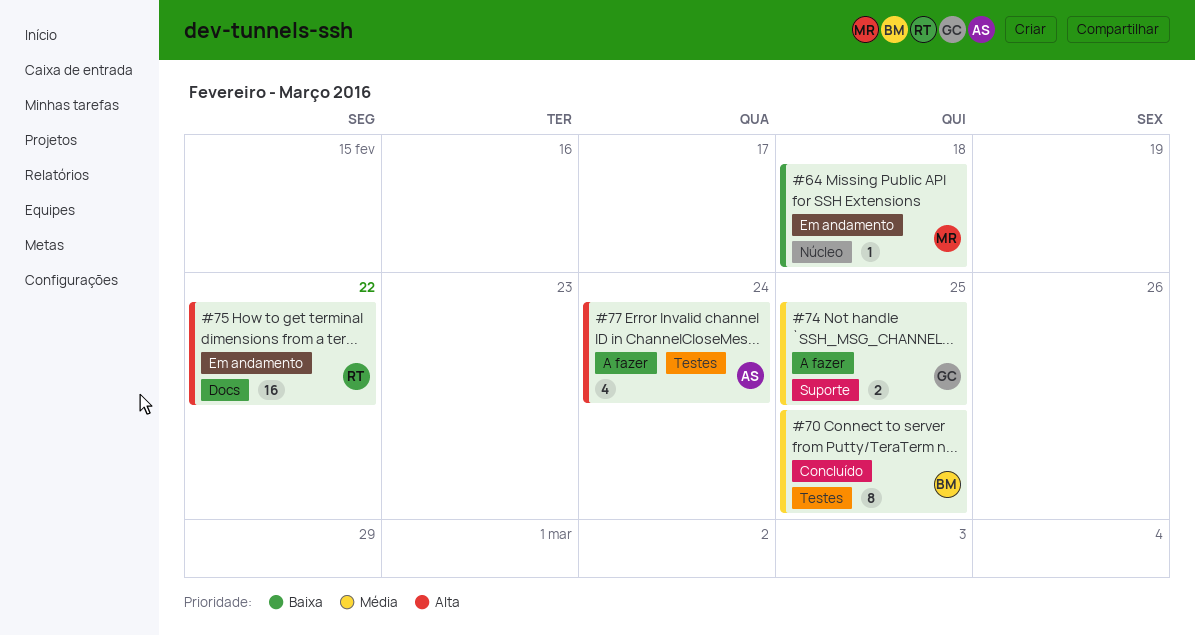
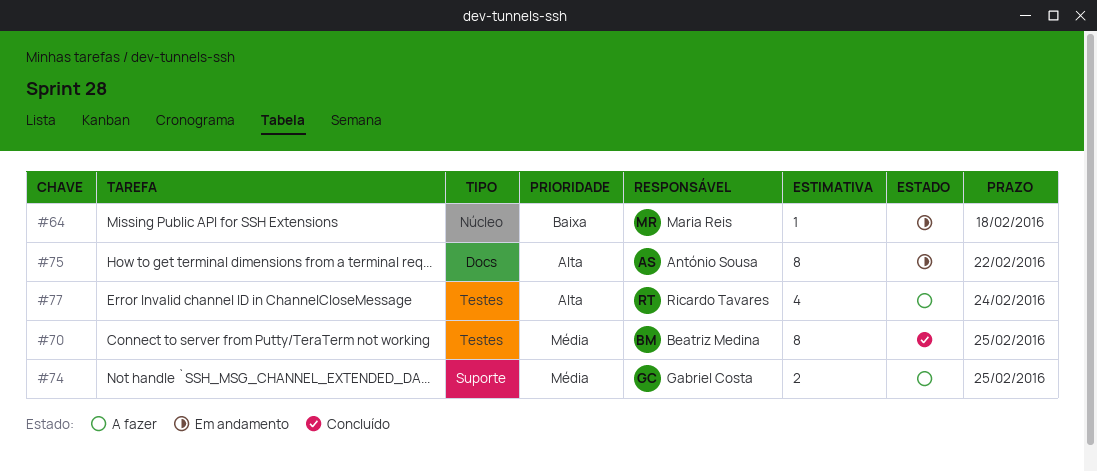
#75, owner: Ricardo Tavares -> António Sousa
#75, estimate: 16 -> 8
#77, owner: António Sousa -> Ricardo Tavares

